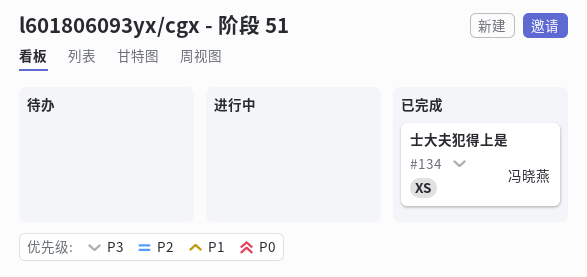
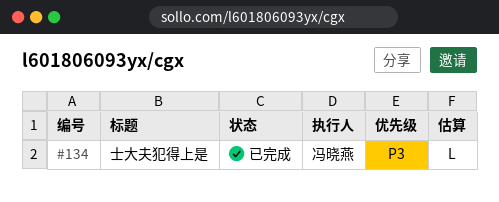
#134, estimate: XS -> L

